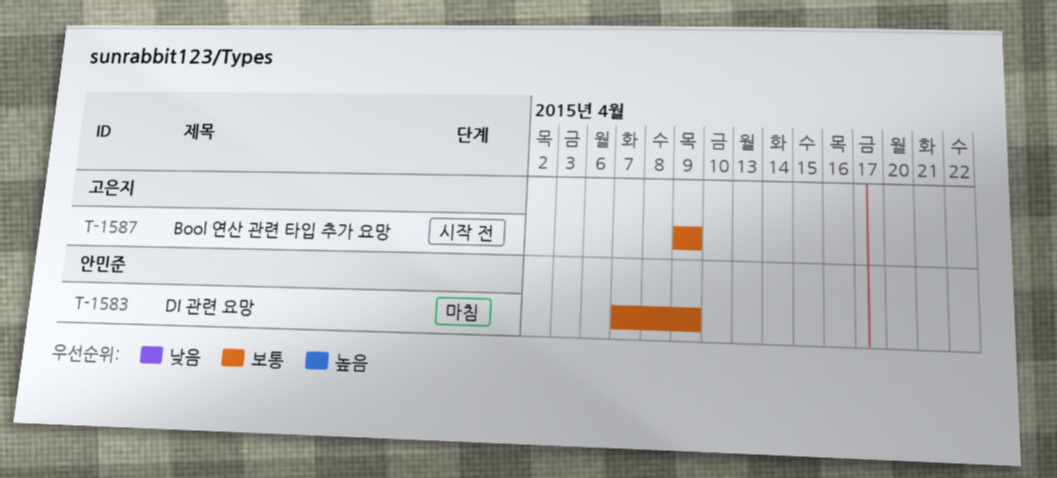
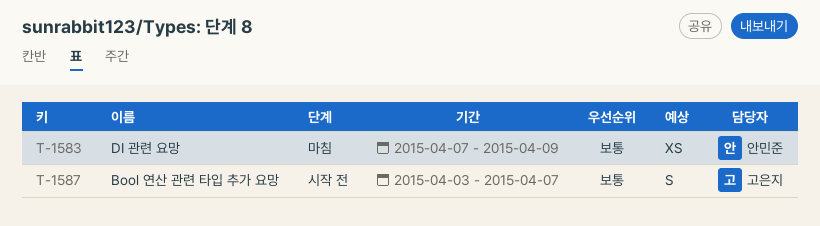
T-1587, start: Apr 9 -> Apr 3
T-1587, due: Apr 9 -> Apr 7

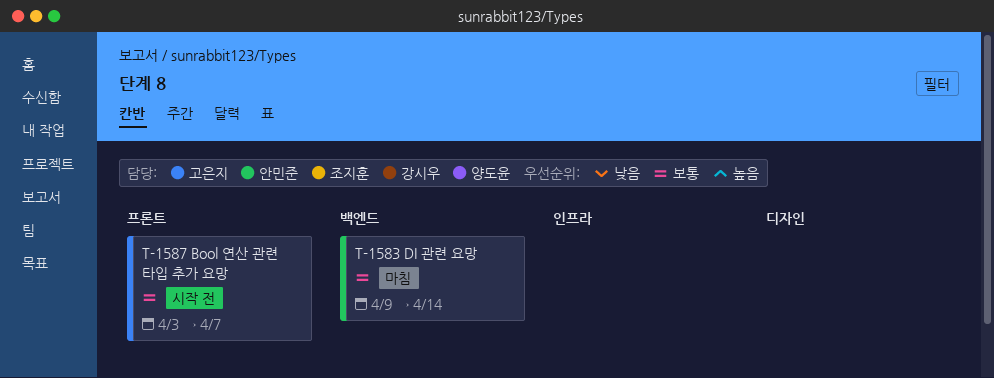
T-1583, start: Apr 7 -> Apr 9
T-1583, due: Apr 9 -> Apr 14

